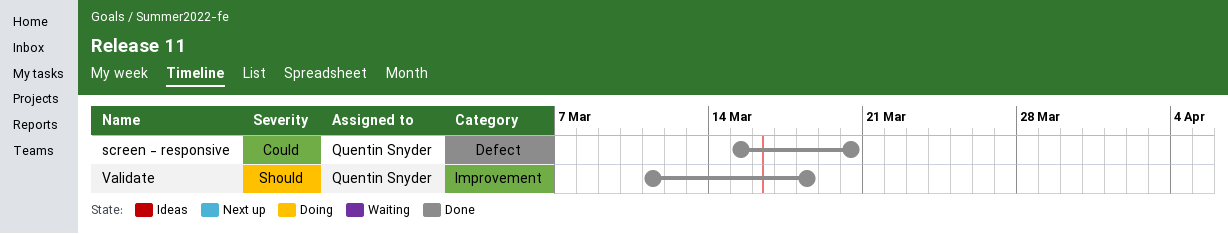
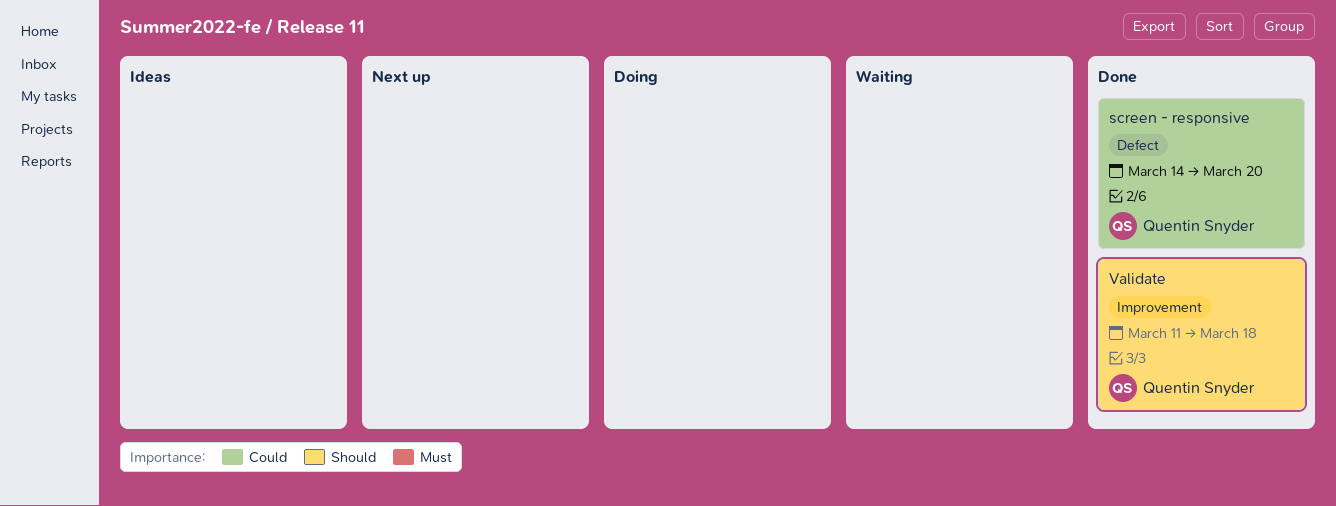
screen - responsive, start: Mar 15 -> Mar 14

